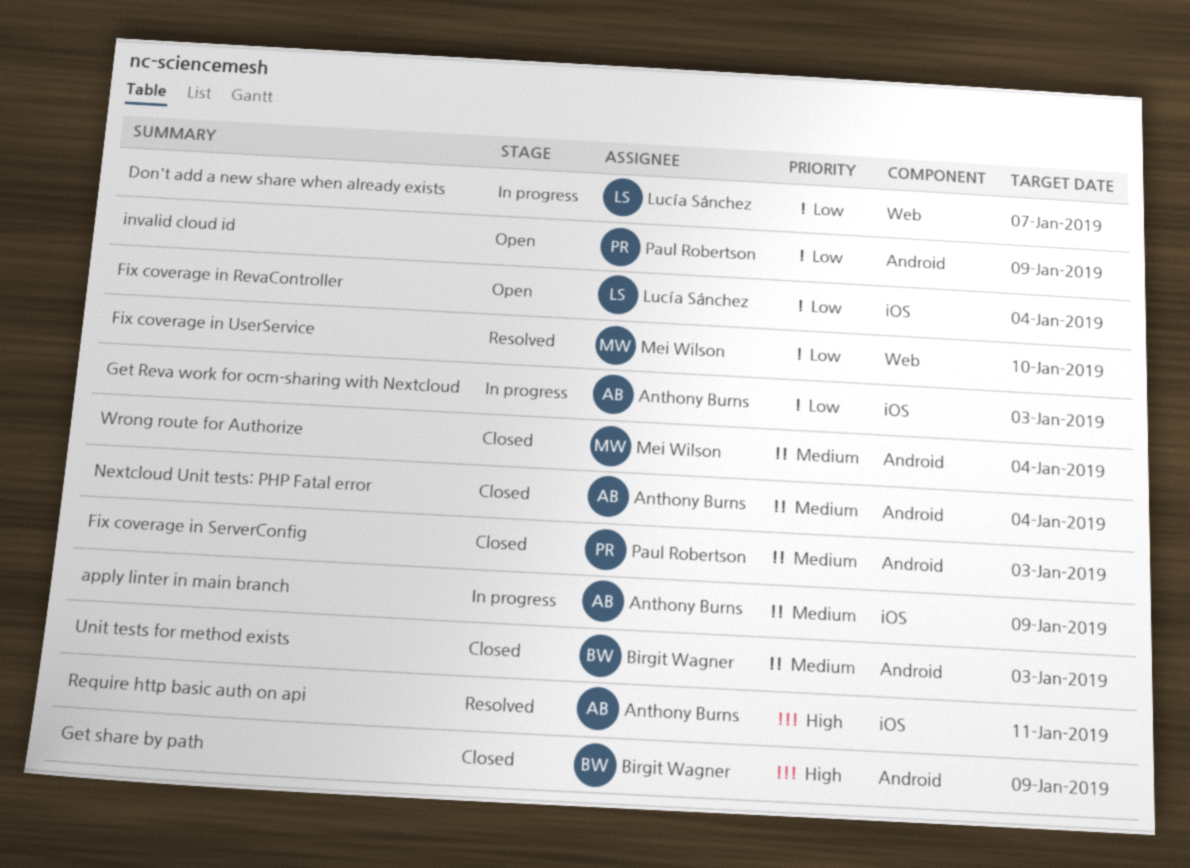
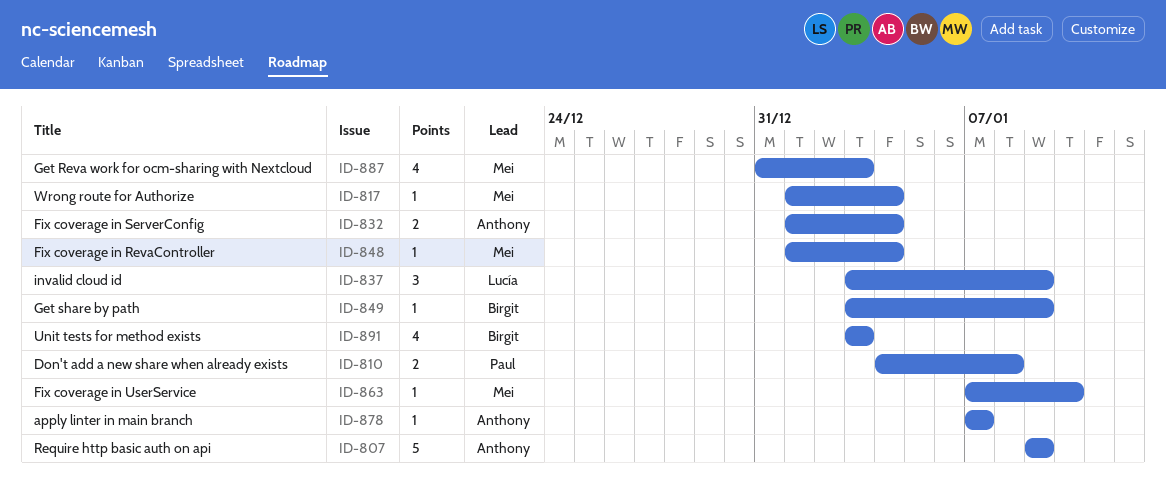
apply linter in main branch, due: Jan 9 -> Jan 7
Don't add a new share when already exists, owner: Lucía Sánchez -> Paul Robertson
Don't add a new share when already exists, due: Jan 7 -> Jan 8
Fix coverage in RevaController, owner: Lucía Sánchez -> Mei Wilson
Fix coverage in ServerConfig, owner: Paul Robertson -> Anthony Burns
Fix coverage in ServerConfig, due: Jan 3 -> Jan 4
Get Reva work for ocm-sharing with Nextcloud, owner: Anthony Burns -> Mei Wilson
invalid cloud id, owner: Paul Robertson -> Lucía Sánchez
Nextcloud Unit tests: PHP Fatal error: present -> none
Require http basic auth on api, due: Jan 11 -> Jan 9

